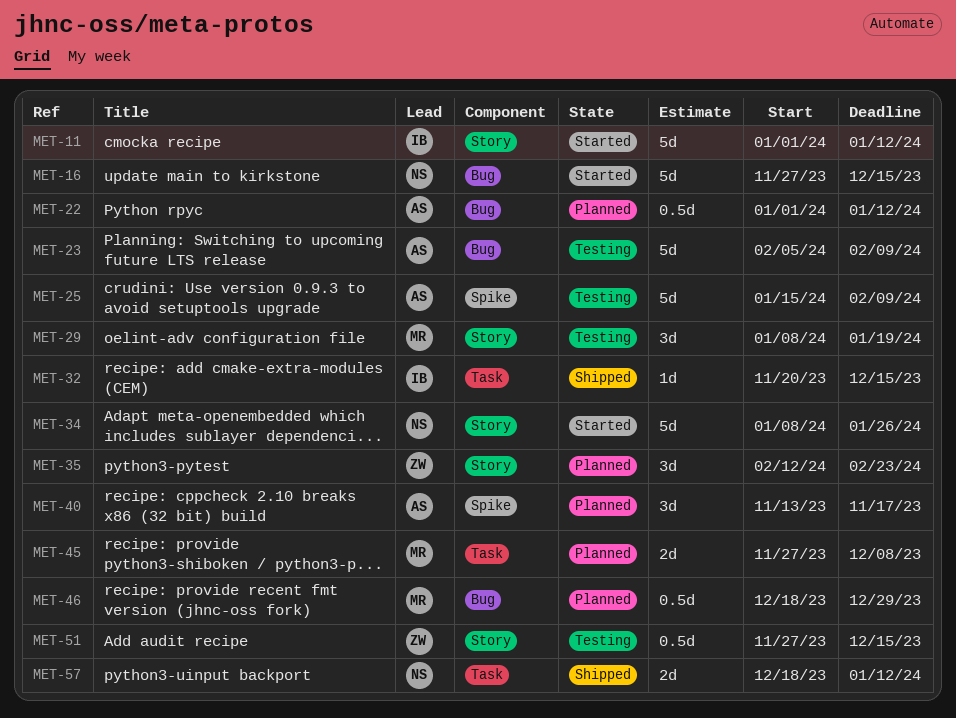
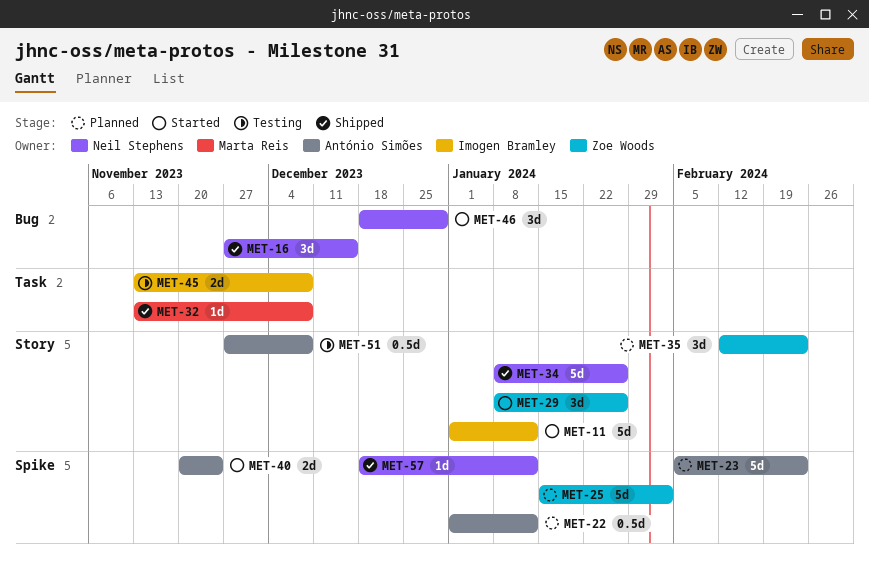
MET-16, status: Started -> Shipped
MET-16, estimate: 5d -> 3d
MET-22, label: Bug -> Spike
MET-23, status: Testing -> Planned
MET-23, label: Bug -> Spike
MET-23, due: Feb 9 -> Feb 23
MET-25, status: Testing -> Planned
MET-25, owner: António Simões -> Zoe Woods
MET-25, due: Feb 9 -> Feb 2
MET-29, status: Testing -> Started
MET-29, owner: Marta Reis -> Zoe Woods
MET-29, due: Jan 19 -> Jan 26
MET-32, owner: Imogen Bramley -> Marta Reis
MET-32, start: Nov 20 -> Nov 13
MET-32, due: Dec 15 -> Dec 8
MET-34, status: Started -> Shipped
MET-40, status: Planned -> Started
MET-40, estimate: 3d -> 2d
MET-40, start: Nov 13 -> Nov 20
MET-40, due: Nov 17 -> Nov 24
MET-45, status: Planned -> Testing
MET-45, owner: Marta Reis -> Imogen Bramley
MET-45, start: Nov 27 -> Nov 13
MET-46, status: Planned -> Started
MET-46, owner: Marta Reis -> Neil Stephens
MET-46, estimate: 0.5d -> 3d
MET-51, owner: Zoe Woods -> António Simões
MET-51, due: Dec 15 -> Dec 8
MET-57, label: Task -> Spike
MET-57, estimate: 2d -> 1d

